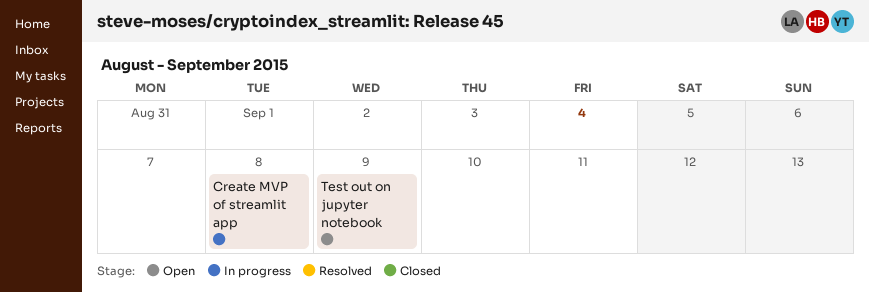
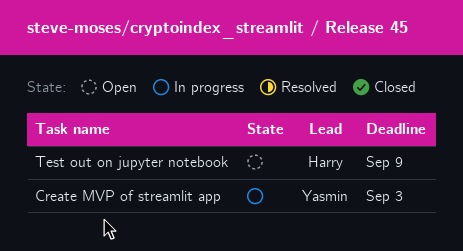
Create MVP of streamlit app, due: Sep 8 -> Sep 3

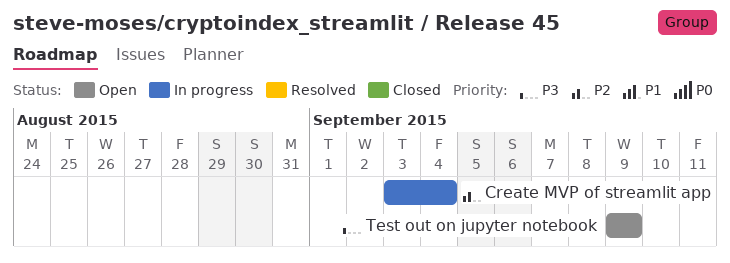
Create MVP of streamlit app, due: Sep 3 -> Sep 4

